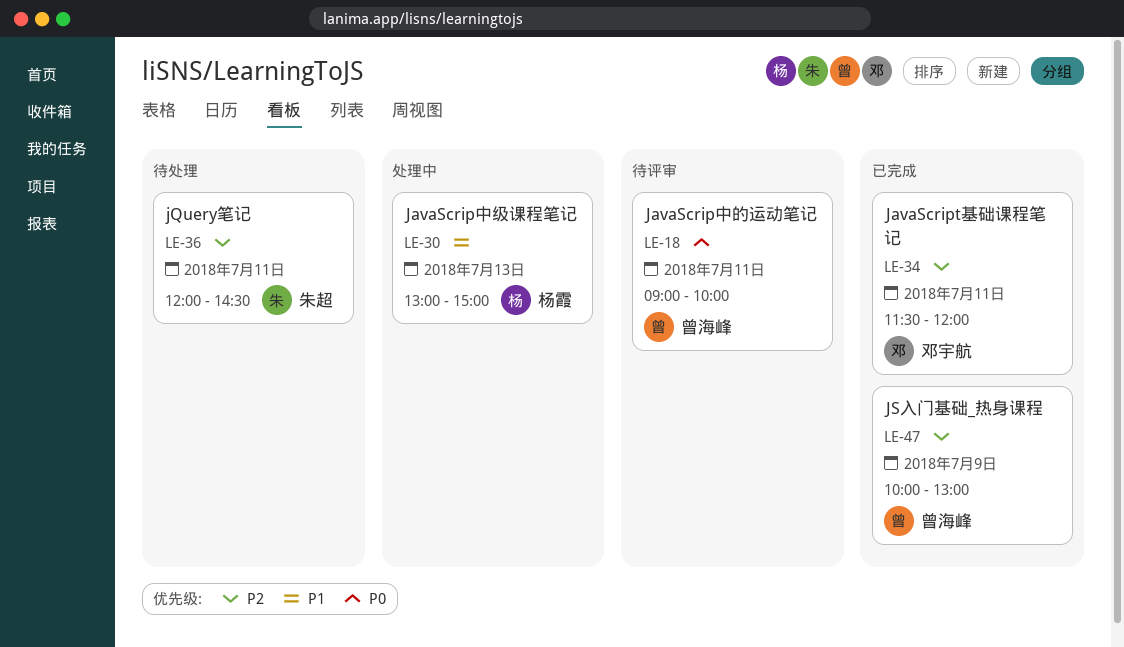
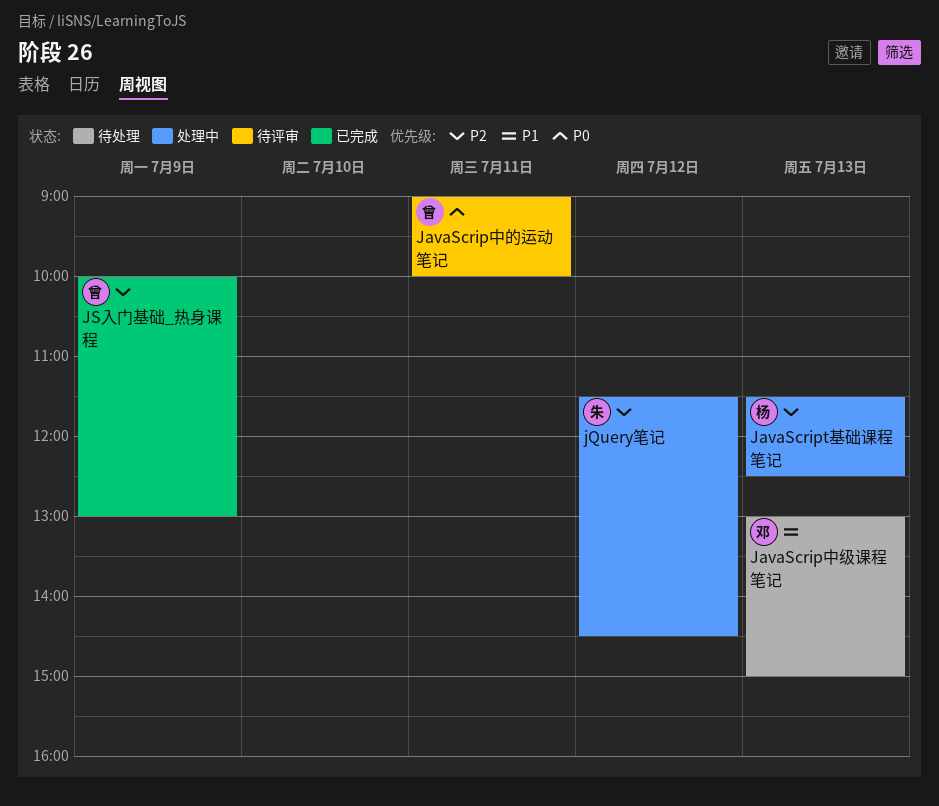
JavaScript基础课程笔记, status: 已完成 -> 处理中
JavaScript基础课程笔记, owner: 邓宇航 -> 杨霞
JavaScript基础课程笔记, day: Jul 11 -> Jul 13
JavaScript基础课程笔记, ends: 12:00 -> 12:30
JavaScrip中级课程笔记, status: 处理中 -> 待处理
JavaScrip中级课程笔记, owner: 杨霞 -> 邓宇航
jQuery笔记, status: 待处理 -> 处理中
jQuery笔记, day: Jul 11 -> Jul 12
jQuery笔记, begins: 12:00 -> 11:30

